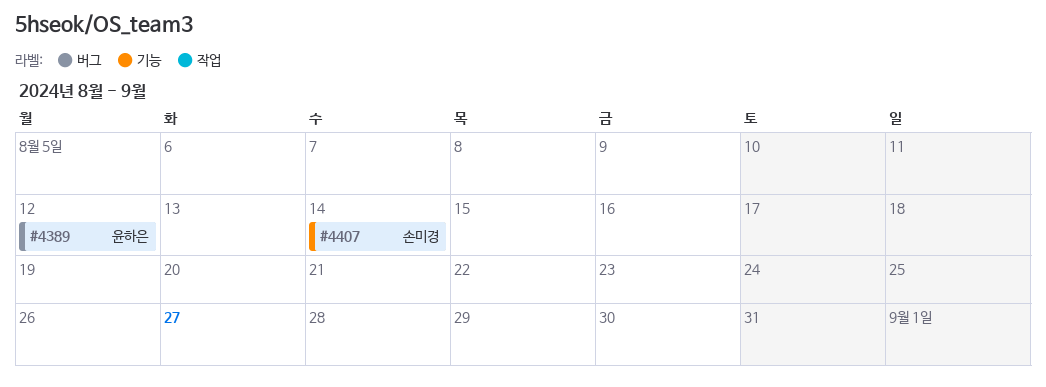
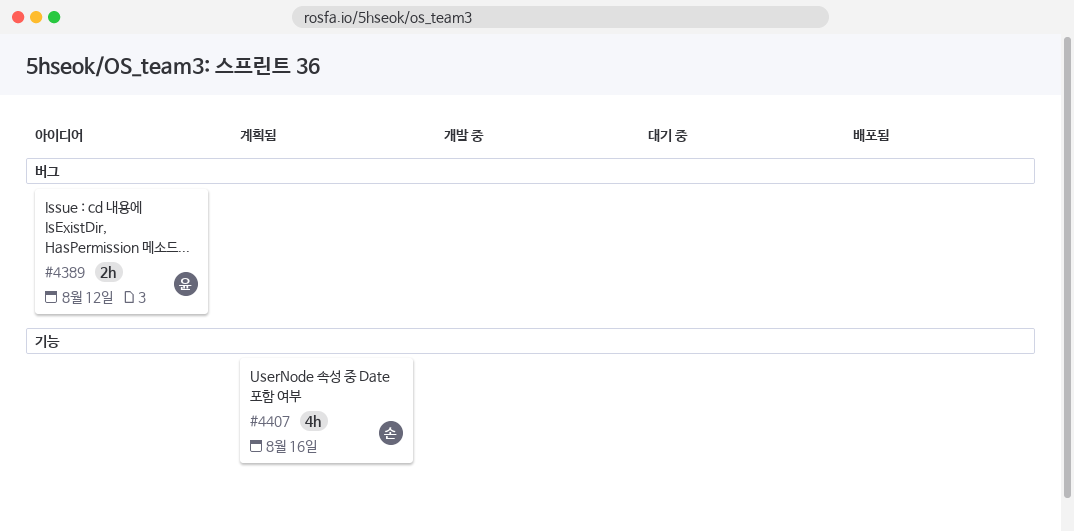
#4407, due: Aug 14 -> Aug 16

